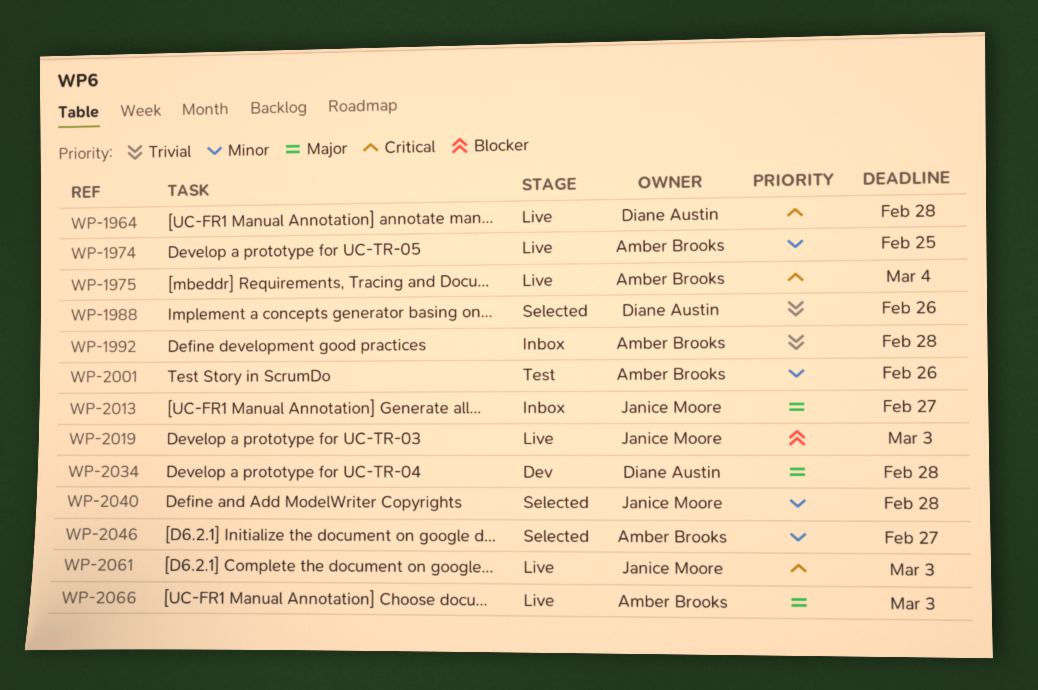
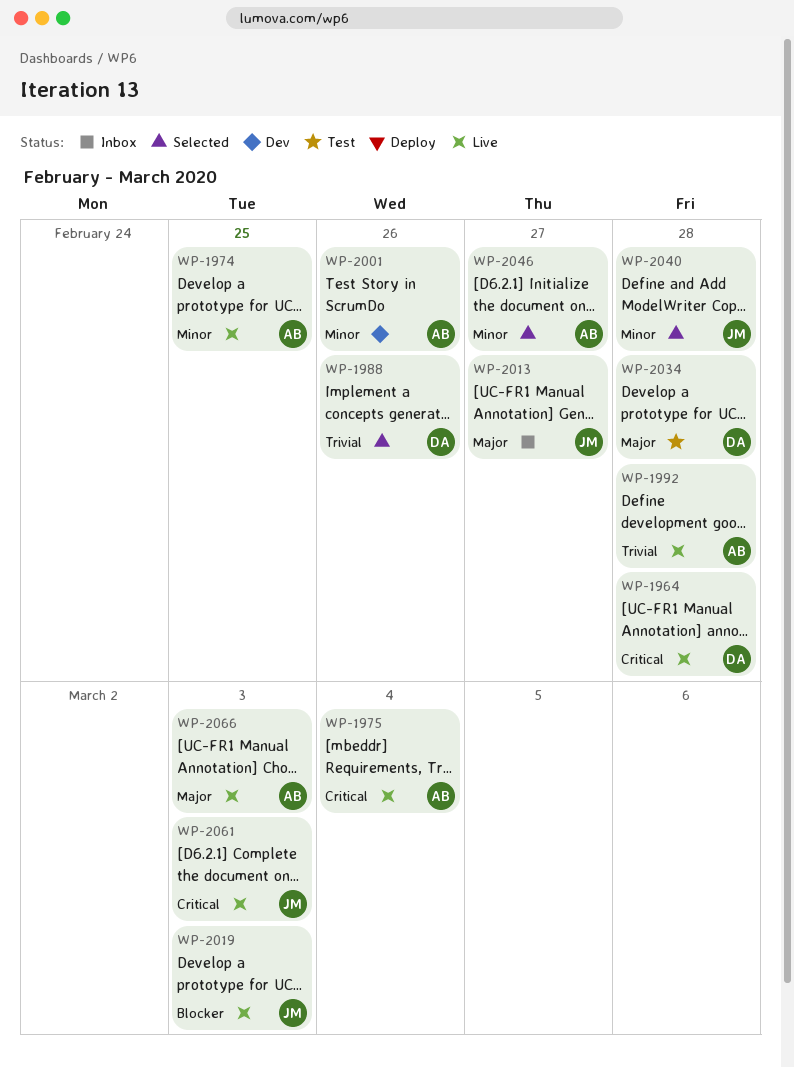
WP-1992, status: Inbox -> Live
WP-2001, status: Test -> Dev
WP-2034, status: Dev -> Test

